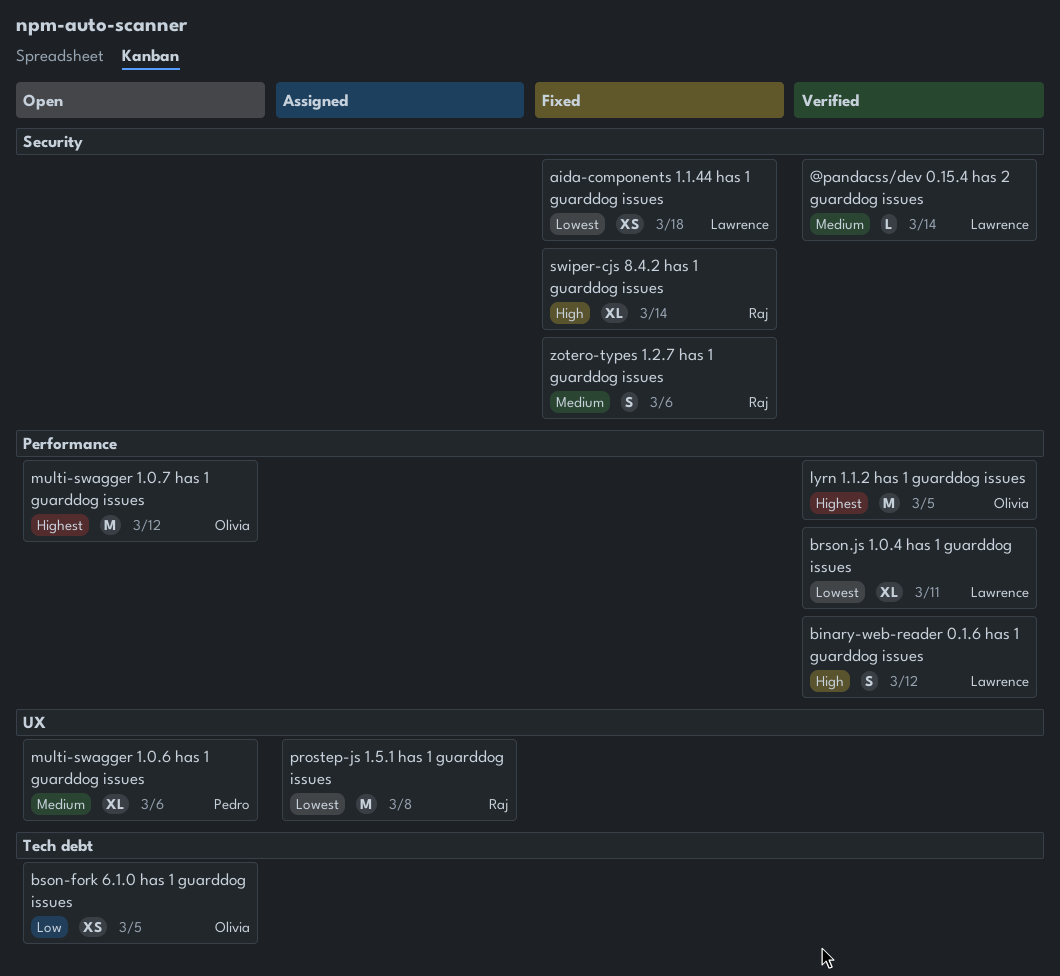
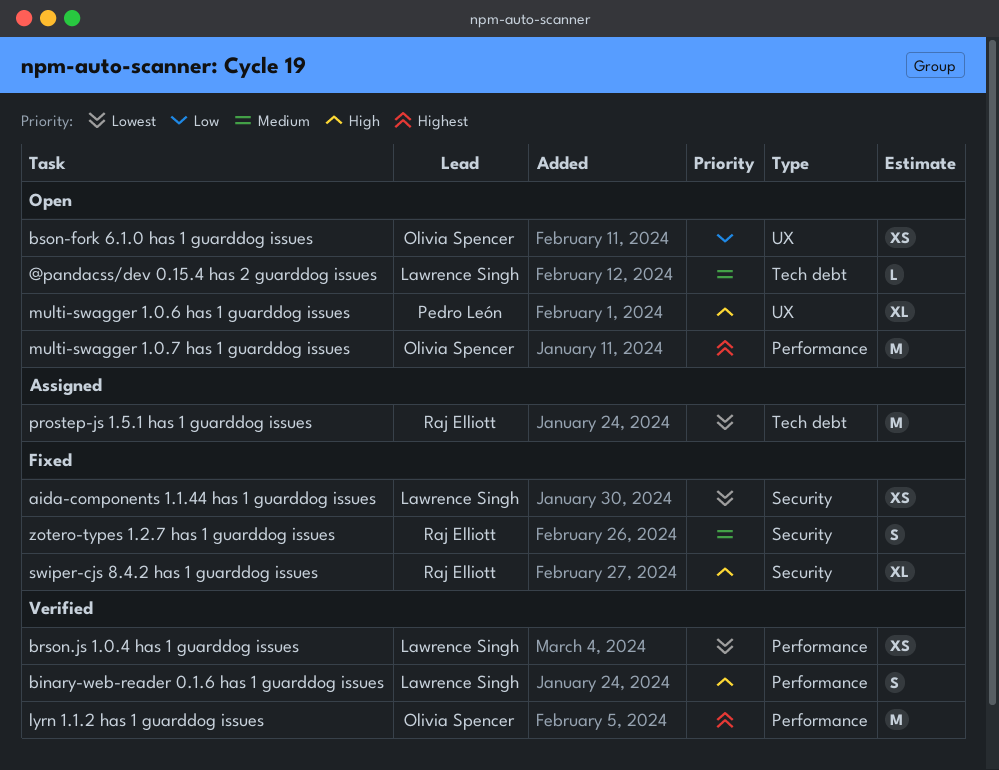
@pandacss/dev 0.15.4 has 2 guarddog issues, status: Verified -> Open
@pandacss/dev 0.15.4 has 2 guarddog issues, label: Security -> Tech debt
brson.js 1.0.4 has 1 guarddog issues, estimate: XL -> XS
bson-fork 6.1.0 has 1 guarddog issues, label: Tech debt -> UX
multi-swagger 1.0.6 has 1 guarddog issues, priority: Medium -> High
prostep-js 1.5.1 has 1 guarddog issues, label: UX -> Tech debt

